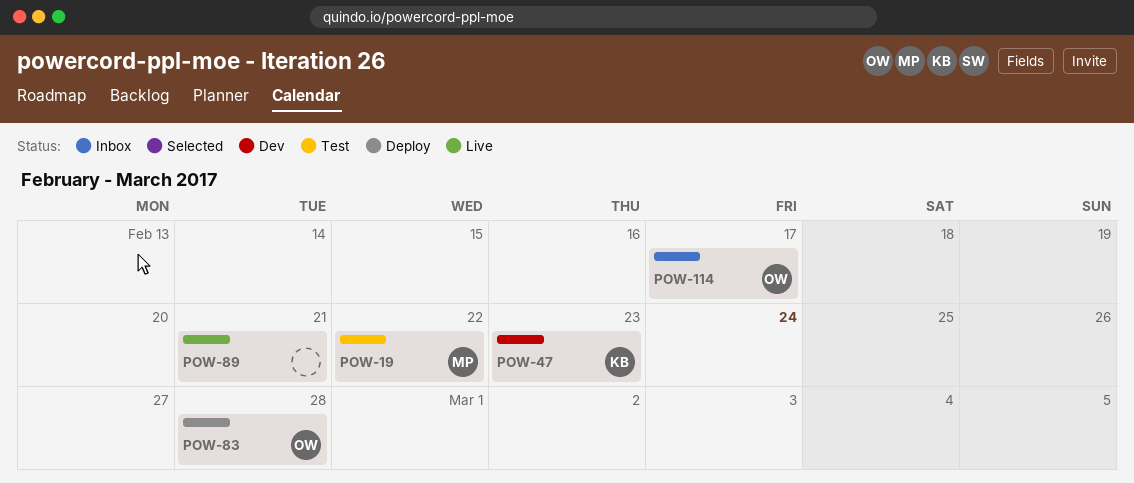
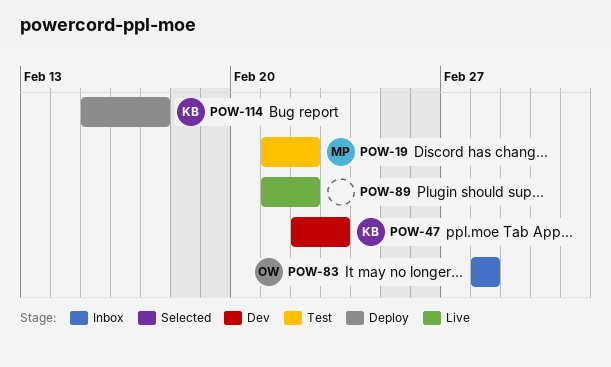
POW-83, status: Deploy -> Inbox
POW-89, due: Feb 21 -> Feb 22
POW-114, status: Inbox -> Deploy
POW-114, owner: OW -> KB

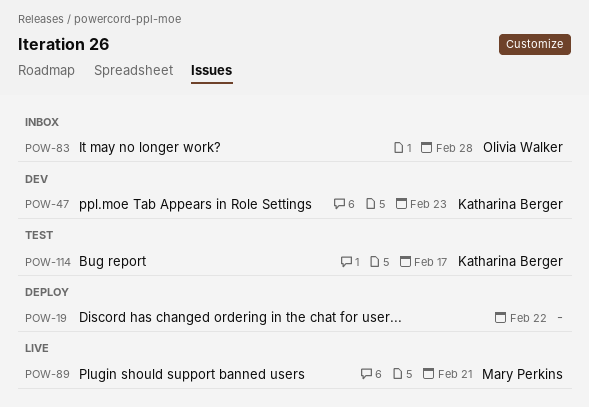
POW-19, status: Test -> Deploy
POW-19, owner: Mary Perkins -> none
POW-89, owner: none -> Mary Perkins
POW-89, due: Feb 22 -> Feb 21
POW-114, status: Deploy -> Test

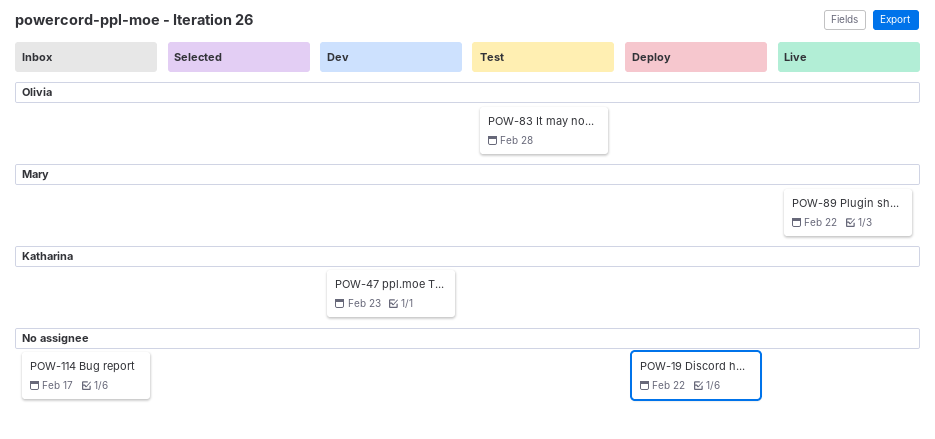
POW-83, status: Inbox -> Test
POW-89, due: Feb 21 -> Feb 22
POW-114, status: Test -> Inbox
POW-114, owner: Katharina Berger -> none

